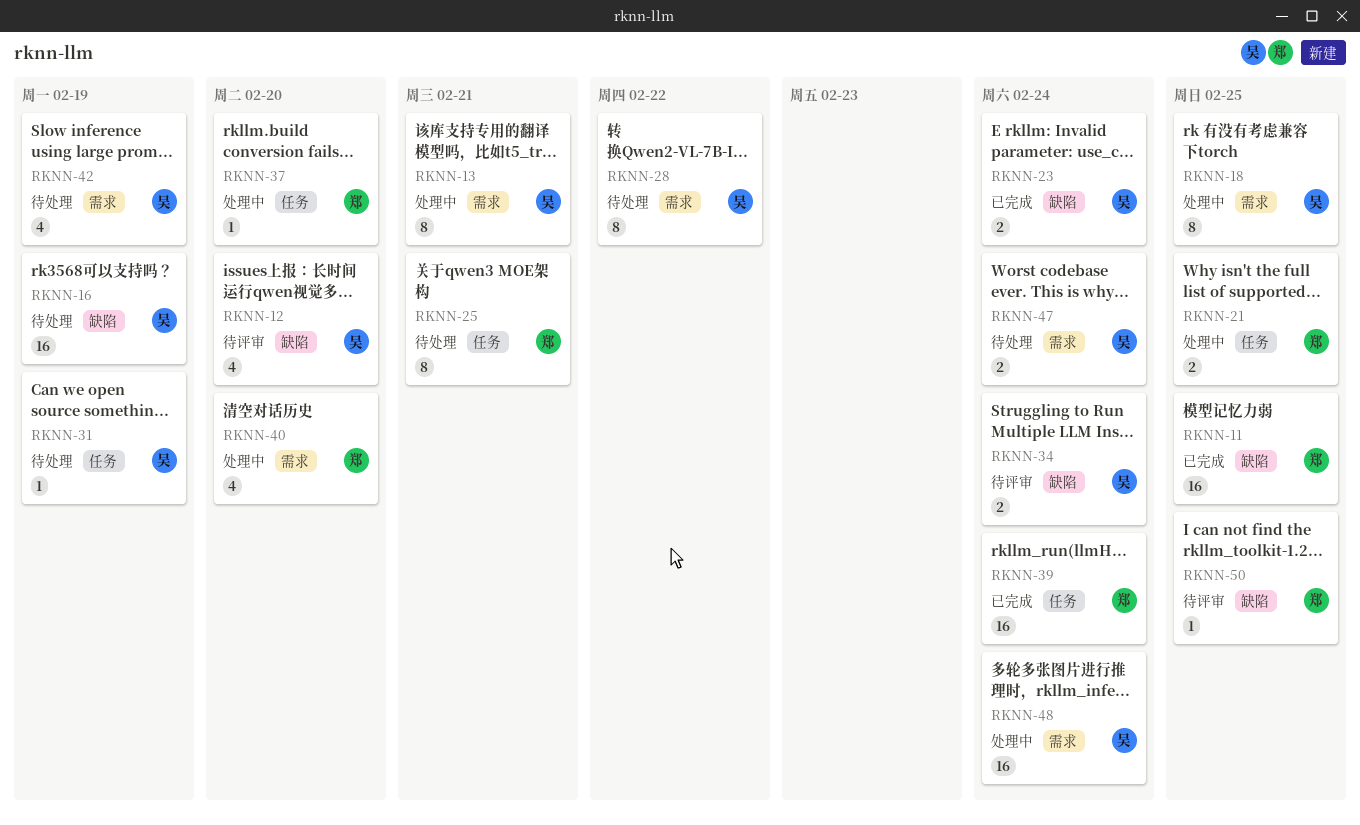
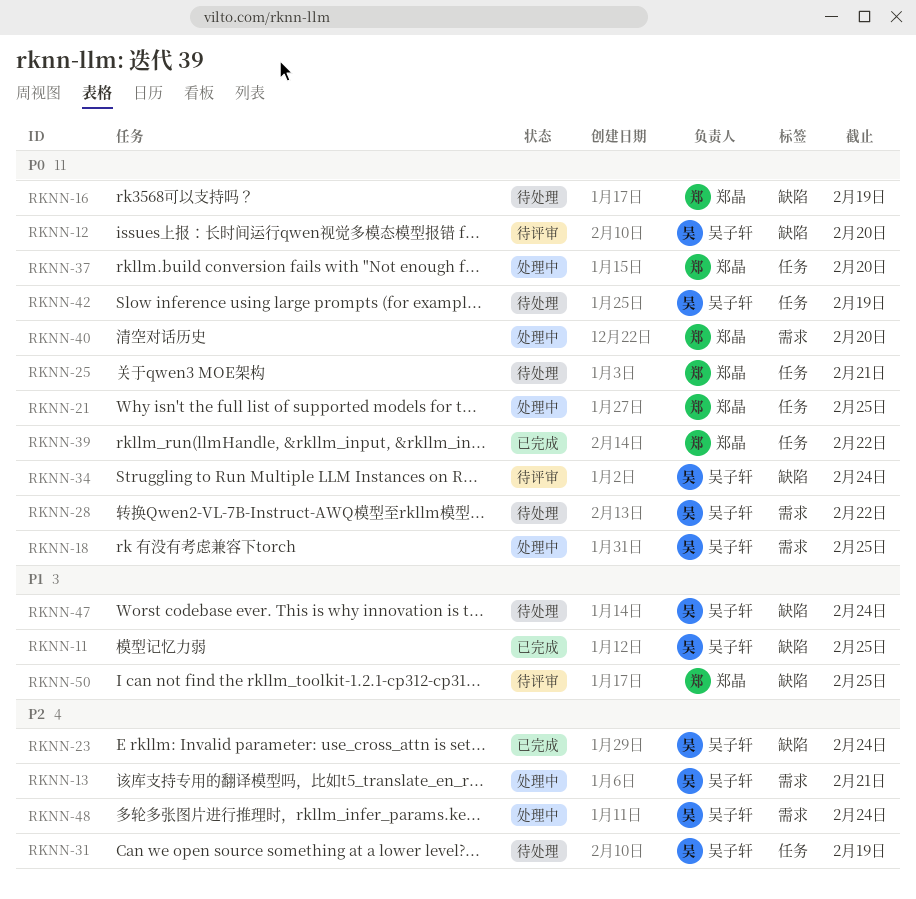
RKNN-11, owner: 郑晶 -> 吴子轩
RKNN-16, owner: 吴子轩 -> 郑晶
RKNN-39, due: Feb 24 -> Feb 22
RKNN-42, label: 需求 -> 任务
RKNN-47, label: 需求 -> 缺陷

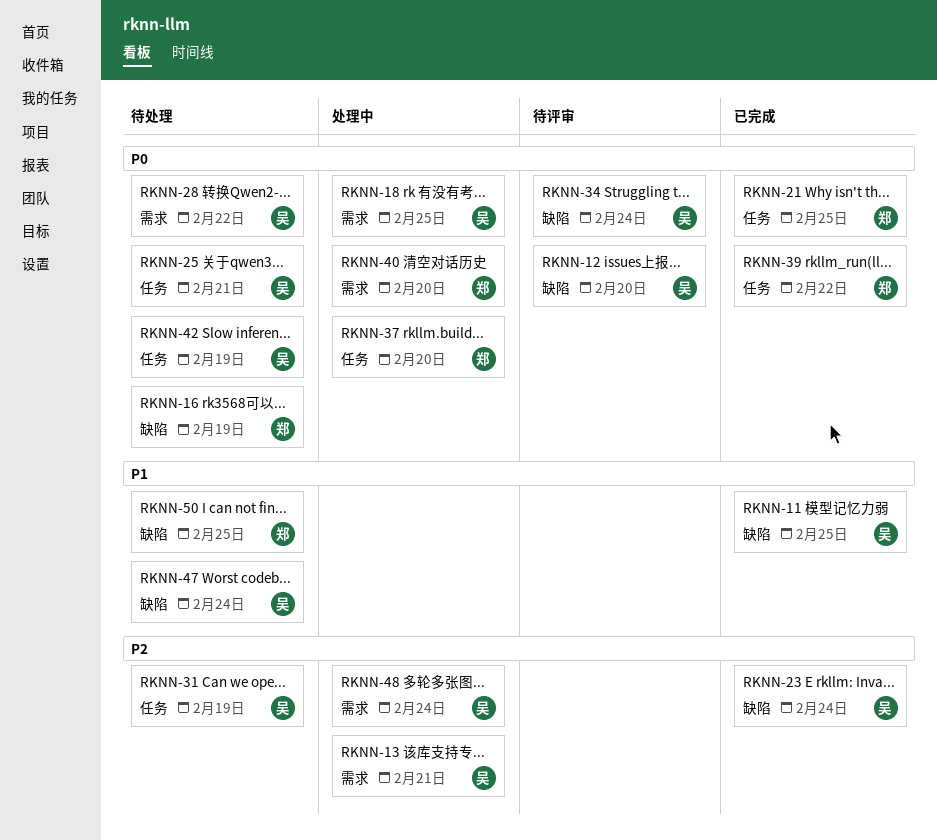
RKNN-21, status: 处理中 -> 已完成
RKNN-25, owner: 郑晶 -> 吴子轩
RKNN-50, status: 待评审 -> 待处理

